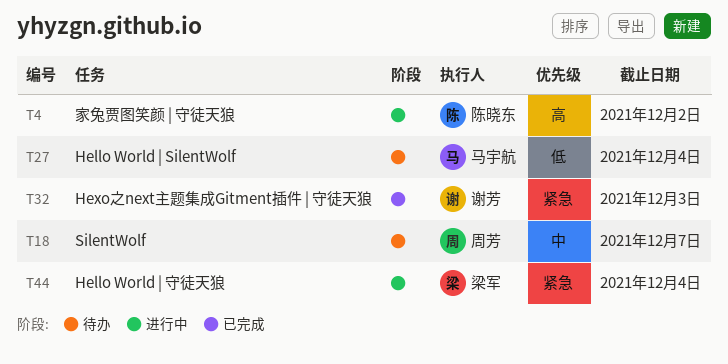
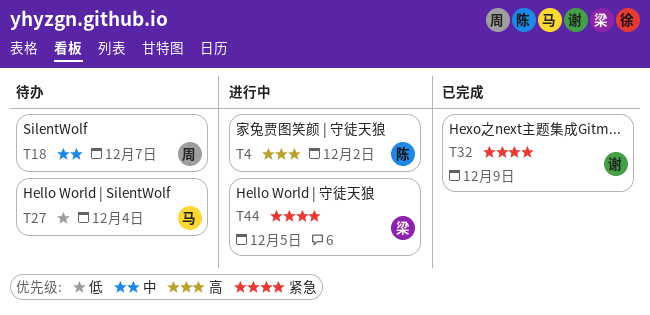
T32, due: Dec 3 -> Dec 9
T44, due: Dec 4 -> Dec 5

